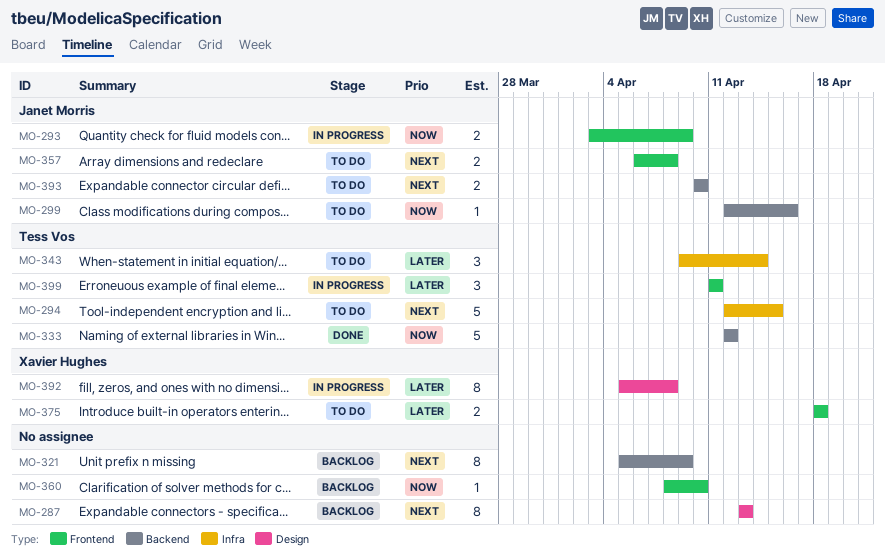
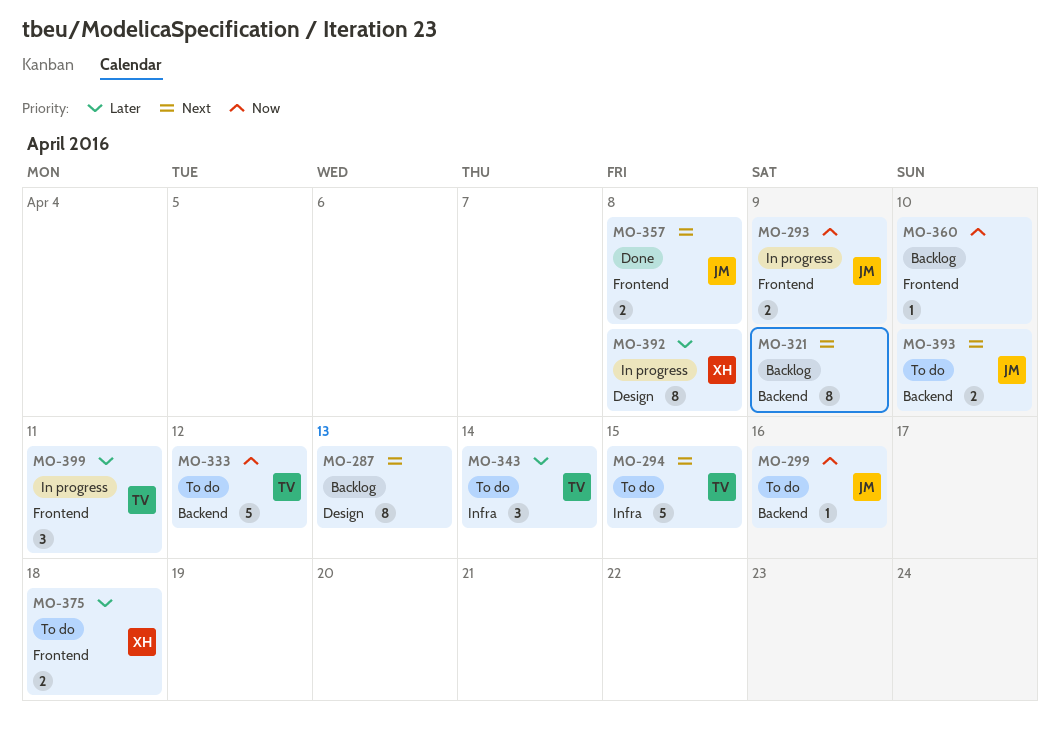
MO-333, status: Done -> To do
MO-357, status: To do -> Done

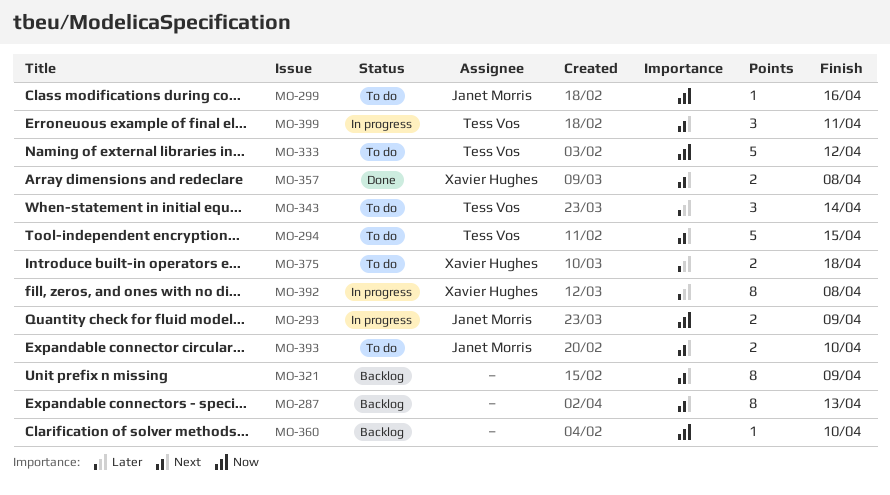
MO-357, owner: Janet Morris -> Xavier Hughes
MO-399, priority: Later -> Next

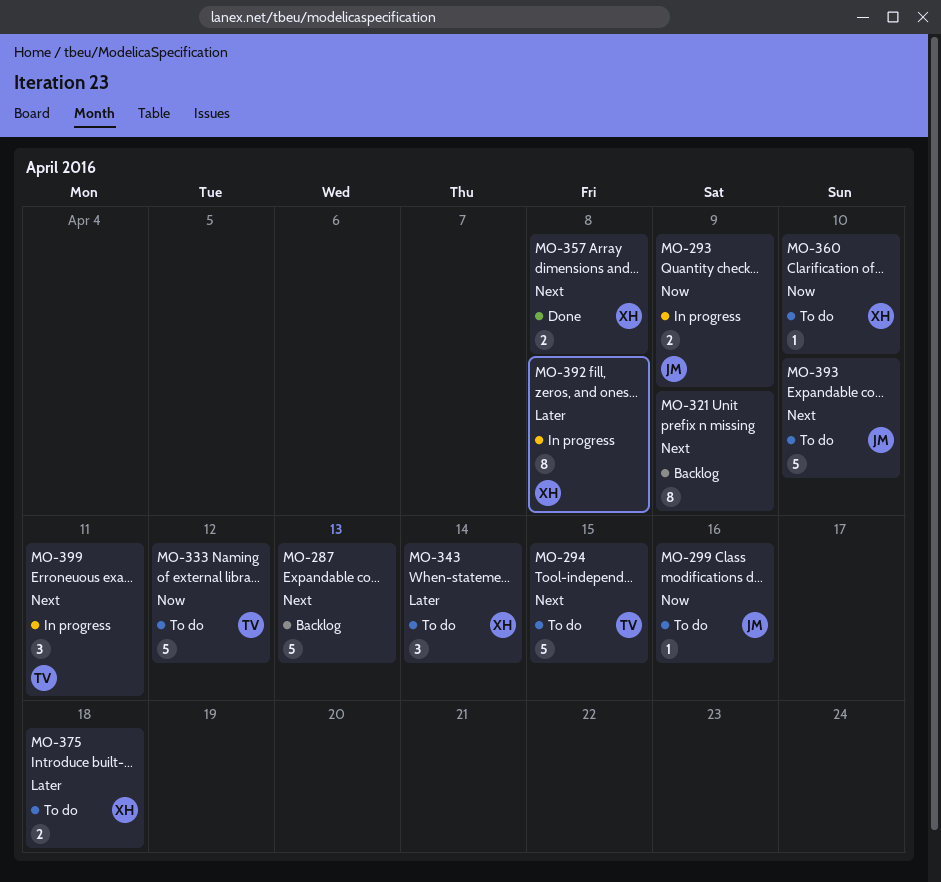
MO-287, estimate: 8 -> 5
MO-343, owner: Tess Vos -> Xavier Hughes
MO-360, status: Backlog -> To do
MO-360, owner: none -> Xavier Hughes
MO-393, estimate: 2 -> 5

